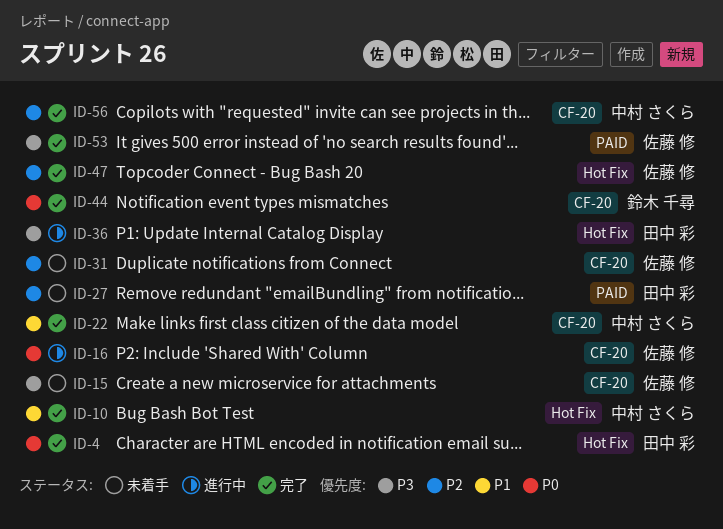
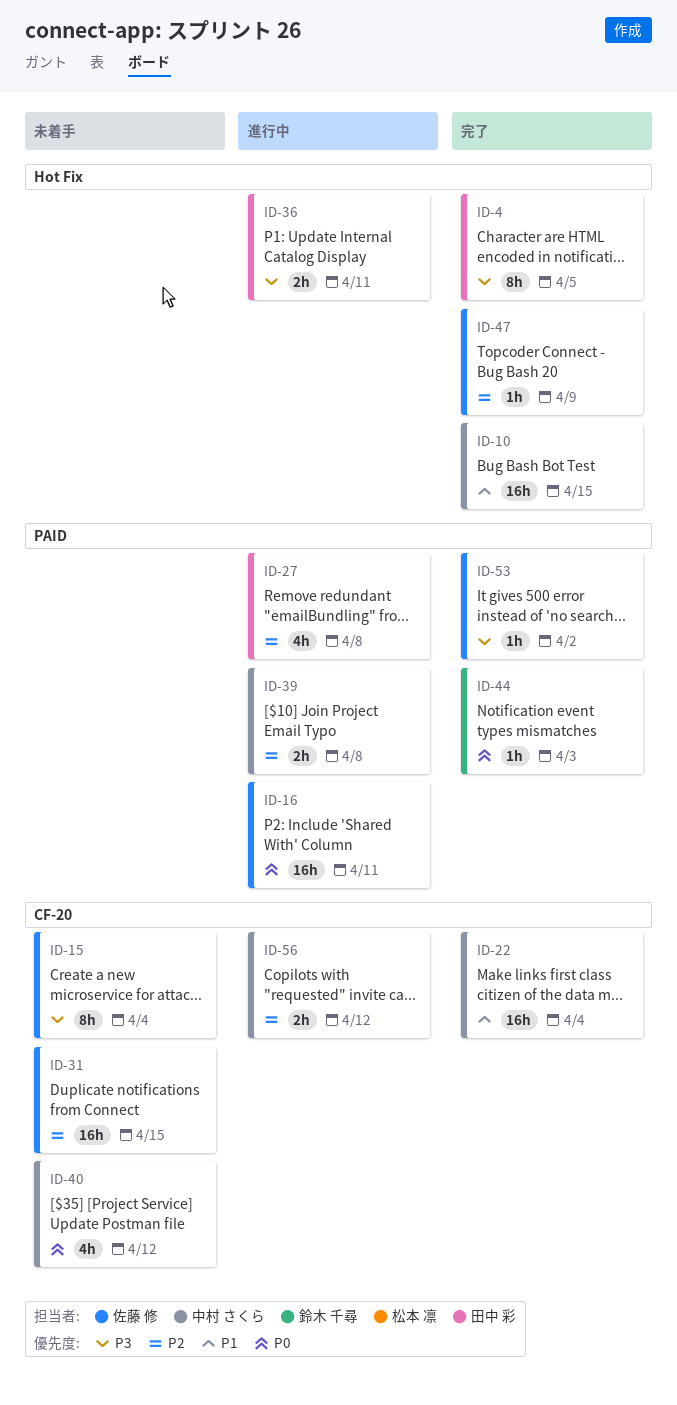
ID-4, priority: P0 -> P3
ID-16, label: CF-20 -> PAID
ID-27, status: 未着手 -> 進行中
ID-39: none -> present
ID-40: none -> present
ID-44, label: CF-20 -> PAID
ID-56, status: 完了 -> 進行中

